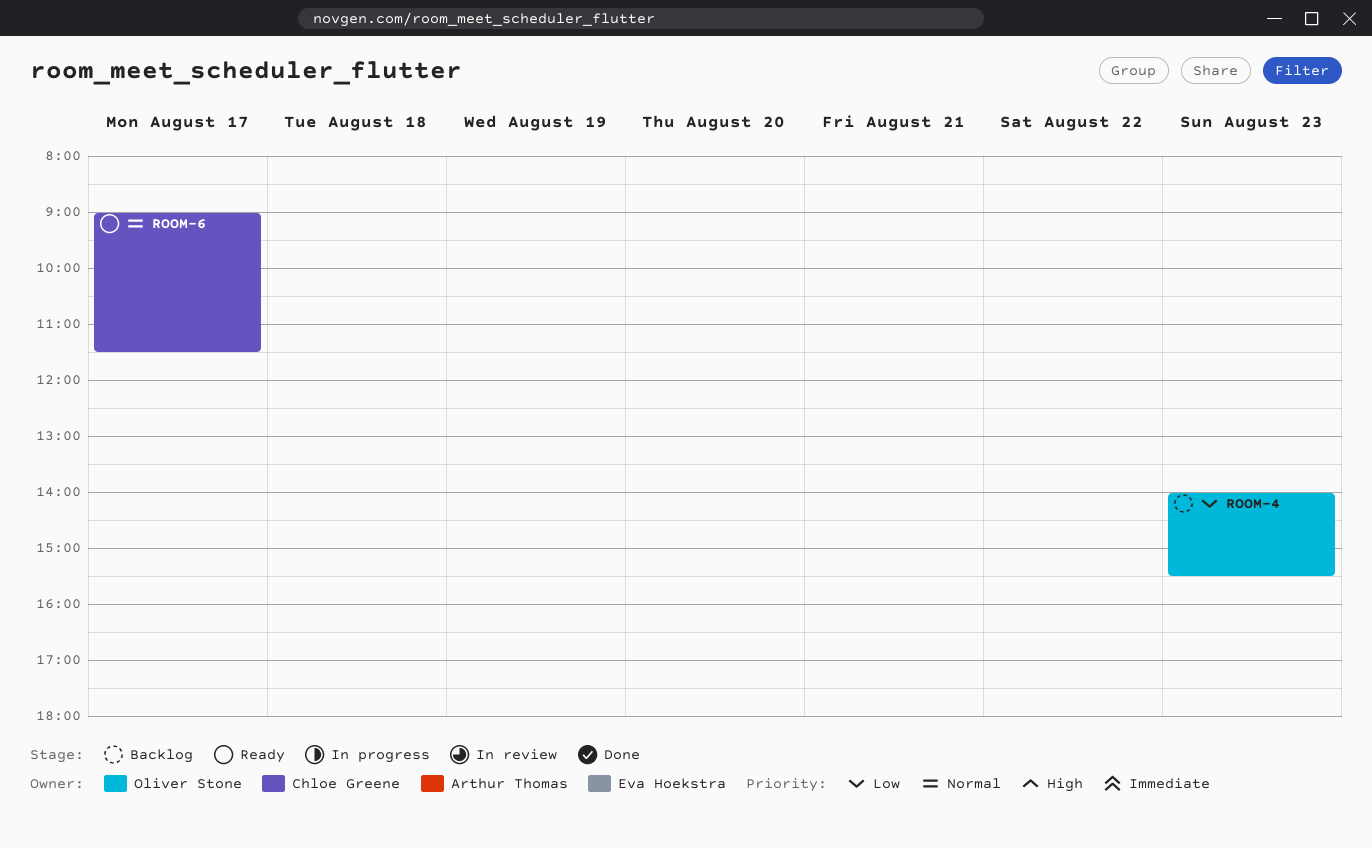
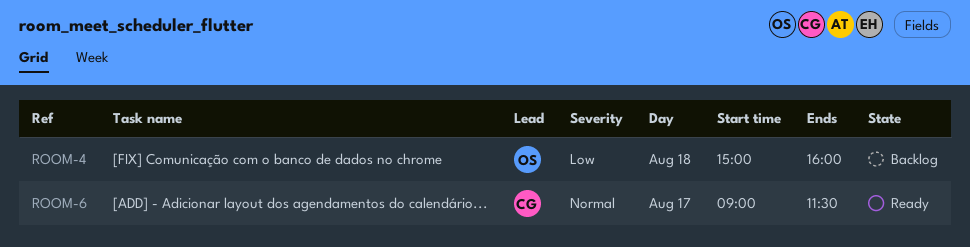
ROOM-4, day: Aug 23 -> Aug 18
ROOM-4, begins: 14:00 -> 15:00
ROOM-4, ends: 15:30 -> 16:00

